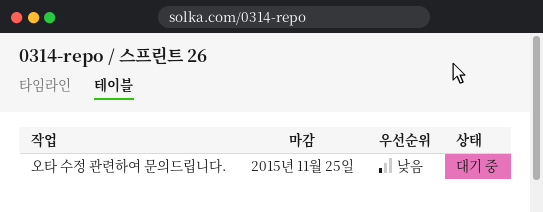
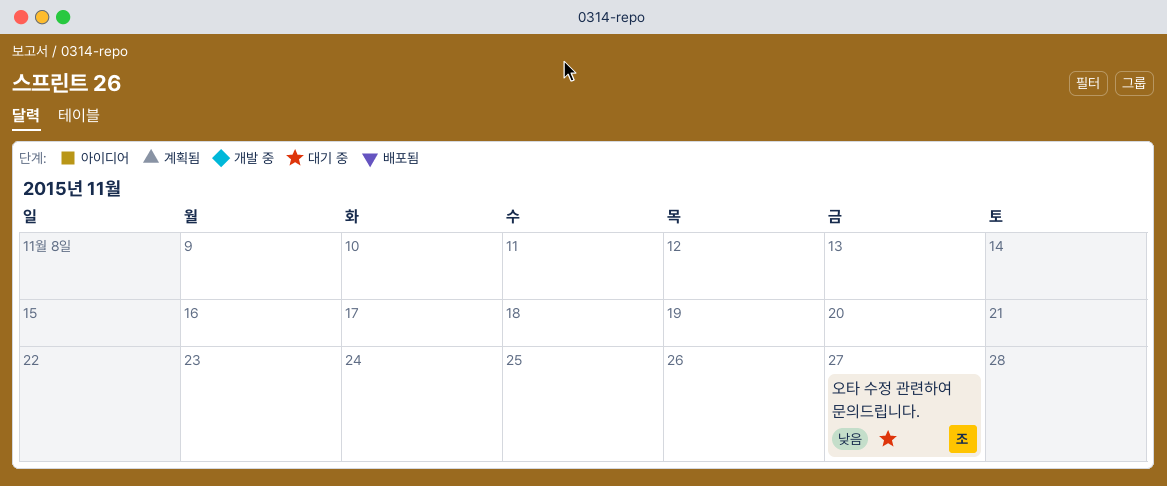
오타 수정 관련하여 문의드립니다., due: Nov 25 -> Nov 27

